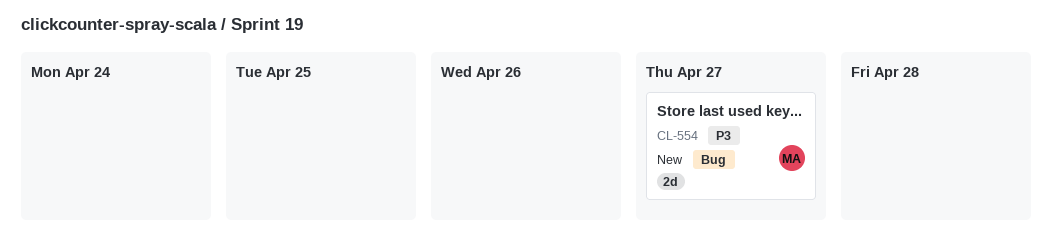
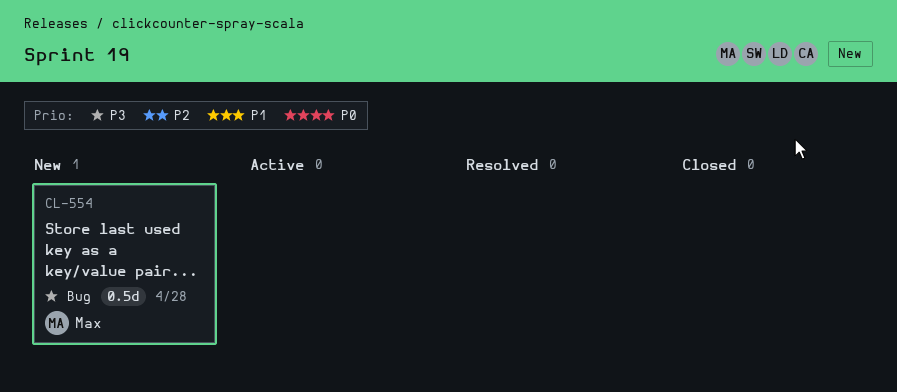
CL-554, estimate: 2d -> 0.5d
CL-554, due: Apr 27 -> Apr 28

